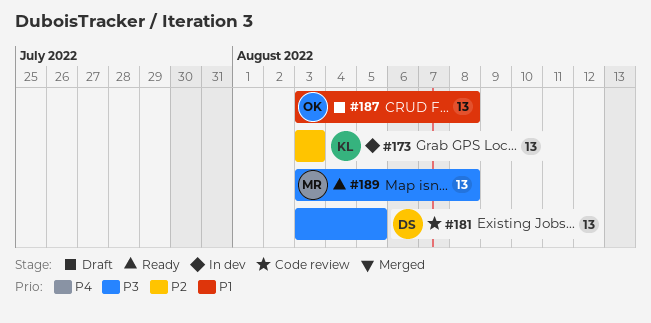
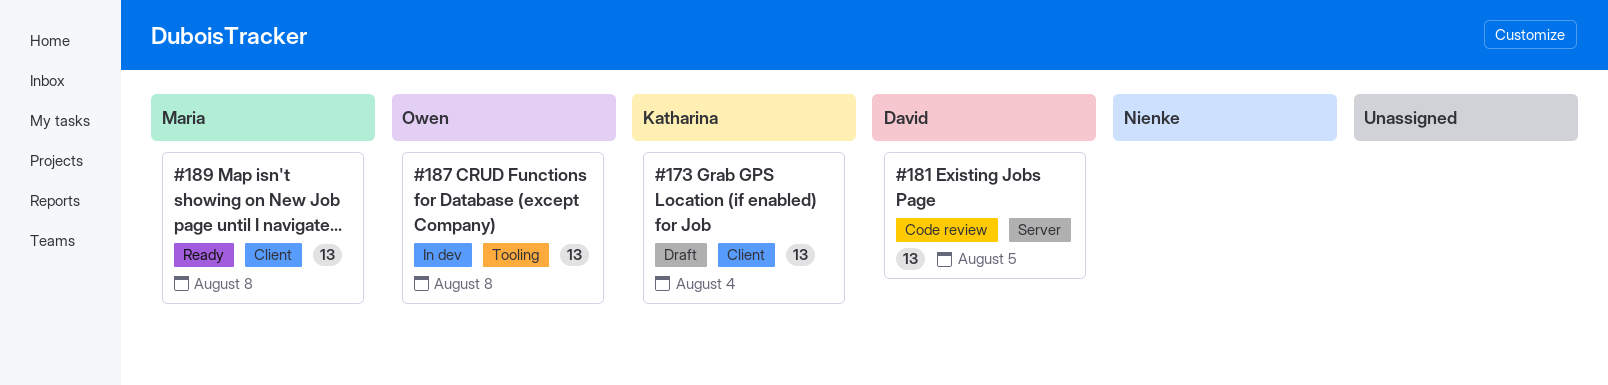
#173, status: In dev -> Draft
#173, due: Aug 3 -> Aug 4
#187, status: Draft -> In dev

